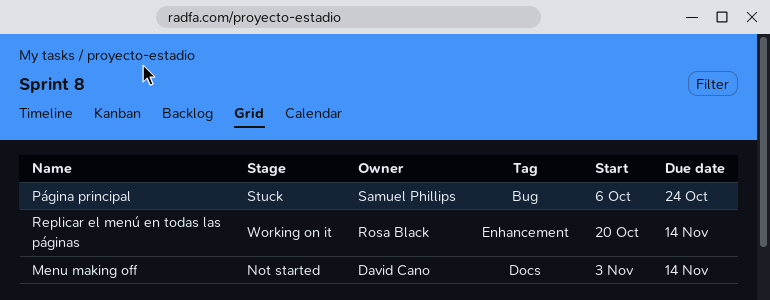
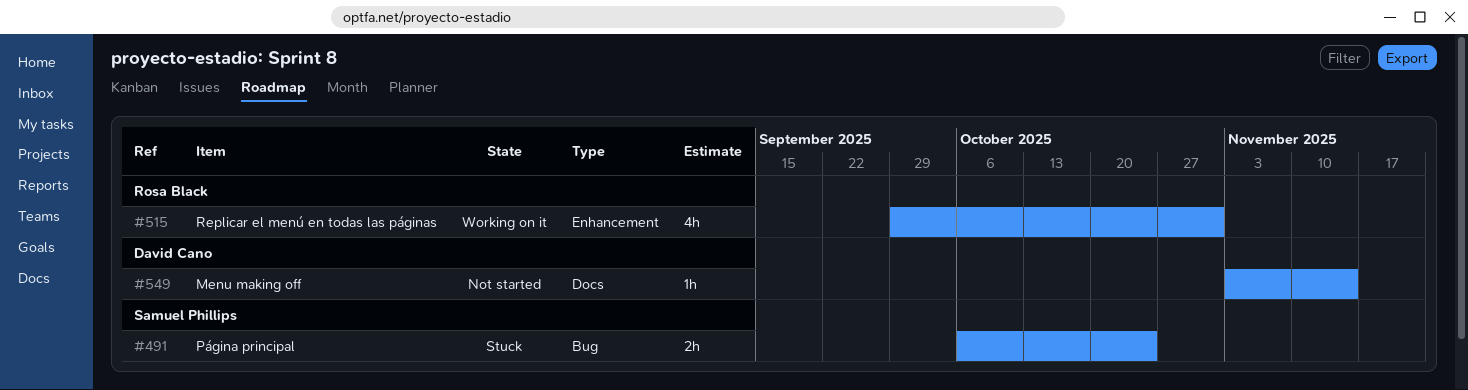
Replicar el menú en todas las páginas, start: Oct 20 -> Sep 29
Replicar el menú en todas las páginas, due: Nov 14 -> Oct 31

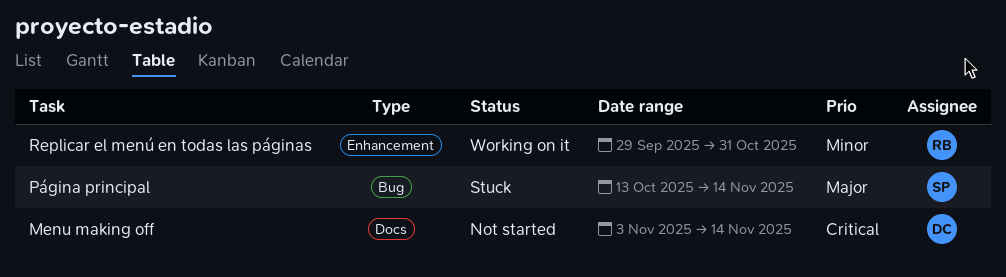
Página principal, start: Oct 6 -> Oct 13
Página principal, due: Oct 24 -> Nov 14

